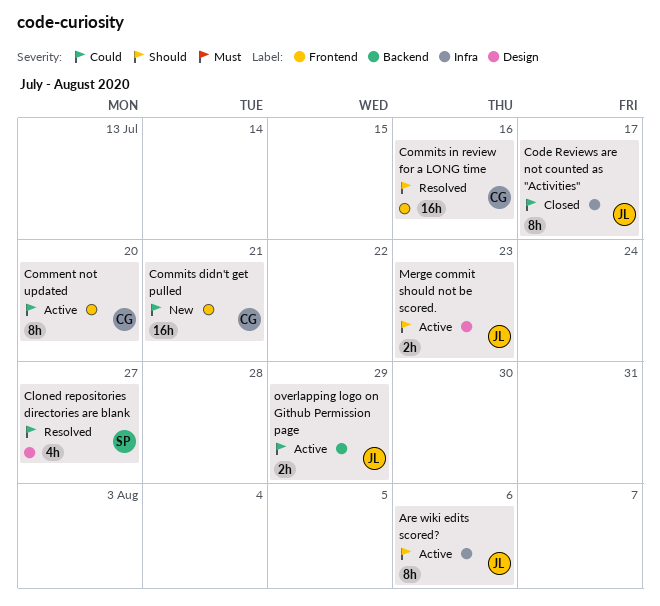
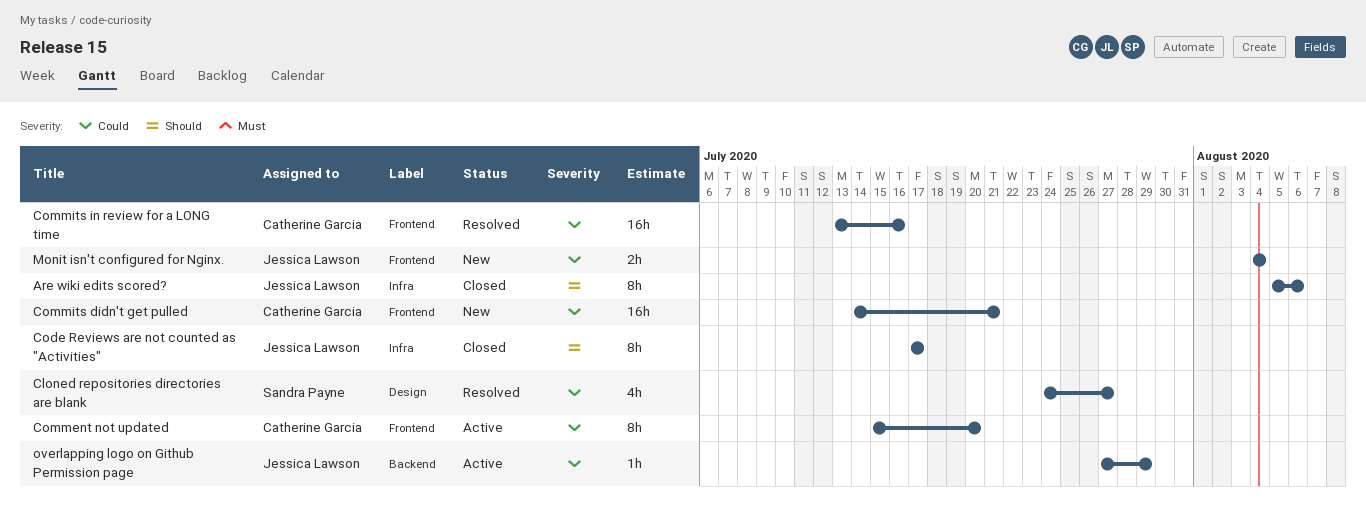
Are wiki edits scored?, status: Active -> Closed
Code Reviews are not counted as "Activities", priority: Could -> Should
Commits in review for a LONG time, priority: Should -> Could
Merge commit should not be scored.: present -> none
Monit isn't configured for Nginx.: none -> present
overlapping logo on Github Permission page, estimate: 2h -> 1h

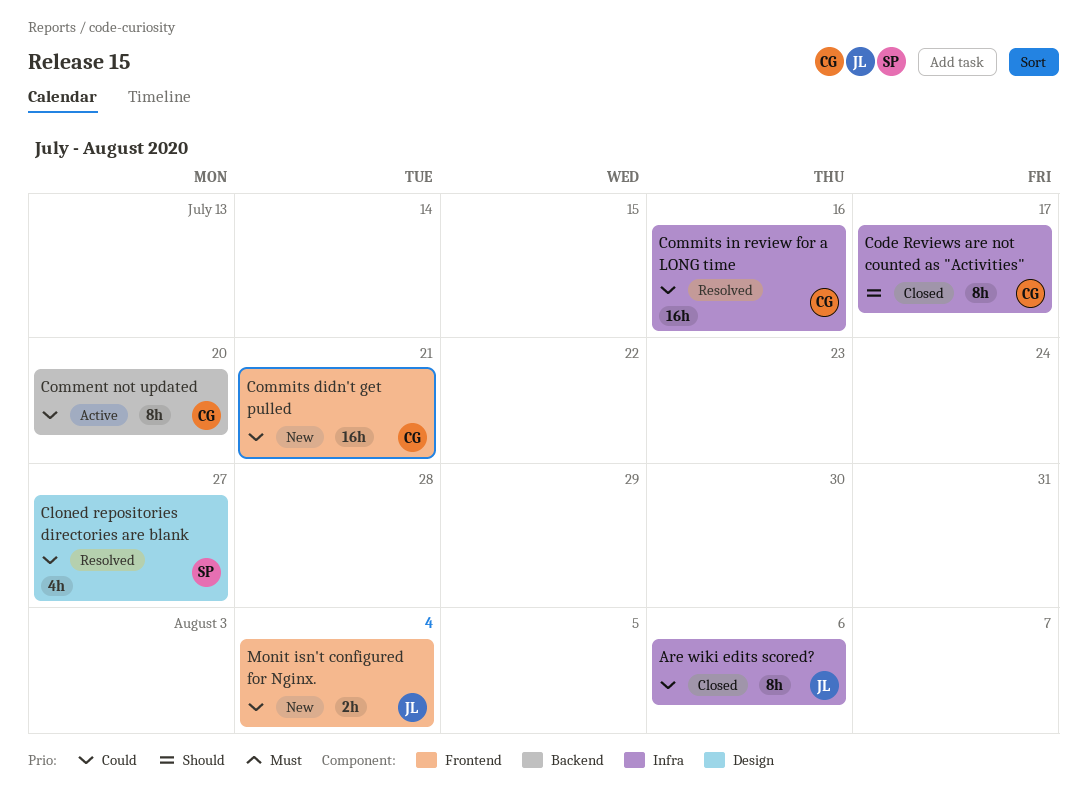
Are wiki edits scored?, priority: Should -> Could
Code Reviews are not counted as "Activities", owner: Jessica Lawson -> Catherine Garcia
Comment not updated, label: Frontend -> Backend
Commits in review for a LONG time, label: Frontend -> Infra
overlapping logo on Github Permission page: present -> none

